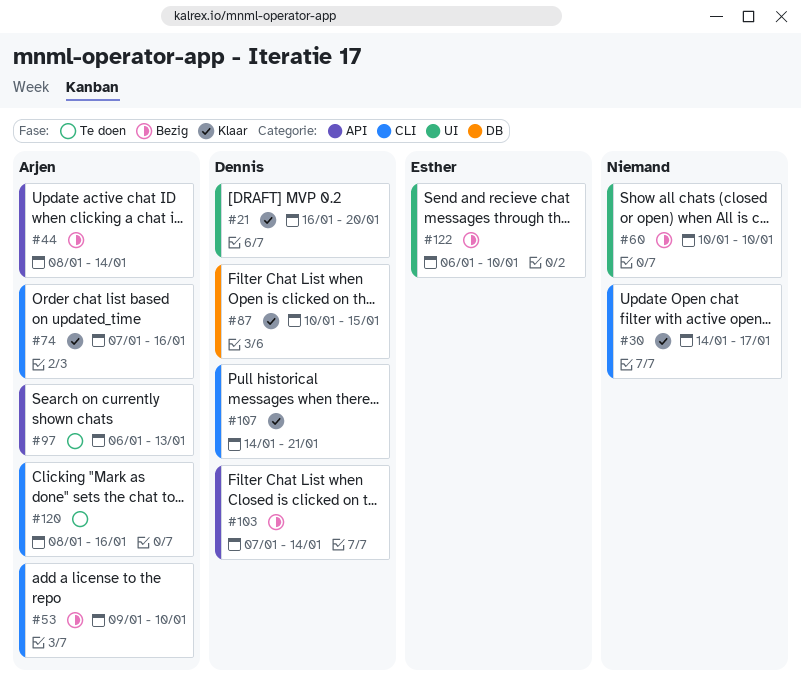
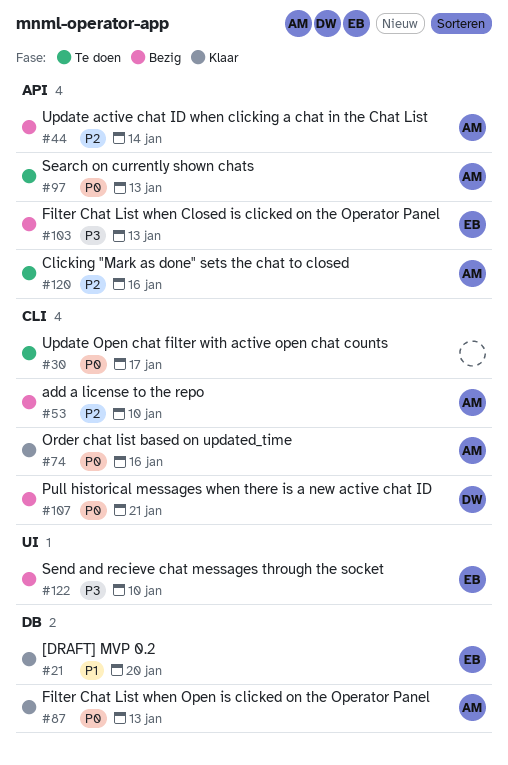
#21, owner: Dennis -> Esther
#21, label: UI -> DB
#30, status: Klaar -> Te doen
#60: present -> none
#87, owner: Dennis -> Arjen
#87, due: Jan 15 -> Jan 13
#103, owner: Dennis -> Esther
#103, due: Jan 14 -> Jan 13
#107, status: Klaar -> Bezig
#120, label: CLI -> API

